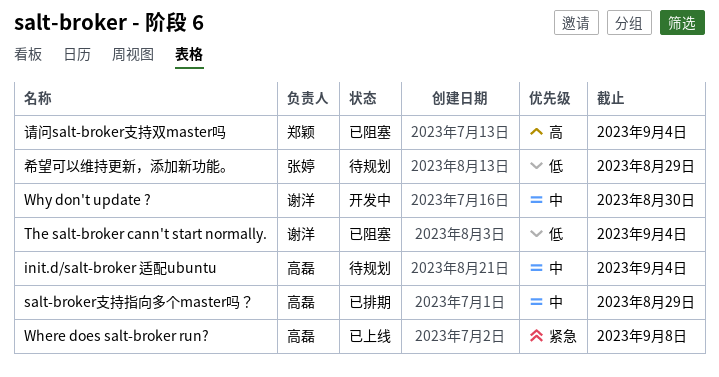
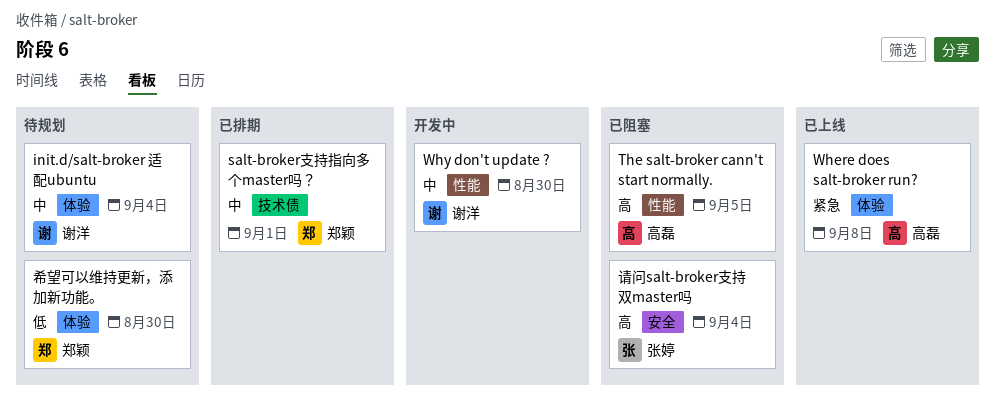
init.d/salt-broker 适配ubuntu, owner: 高磊 -> 谢洋
salt-broker支持指向多个master吗？, owner: 高磊 -> 郑颖
salt-broker支持指向多个master吗？, due: Aug 29 -> Sep 1
The salt-broker cann't start normally., owner: 谢洋 -> 高磊
The salt-broker cann't start normally., priority: 低 -> 高
The salt-broker cann't start normally., due: Sep 4 -> Sep 5
希望可以维持更新，添加新功能。, owner: 张婷 -> 郑颖
希望可以维持更新，添加新功能。, due: Aug 29 -> Aug 30
请问salt-broker支持双master吗, owner: 郑颖 -> 张婷

